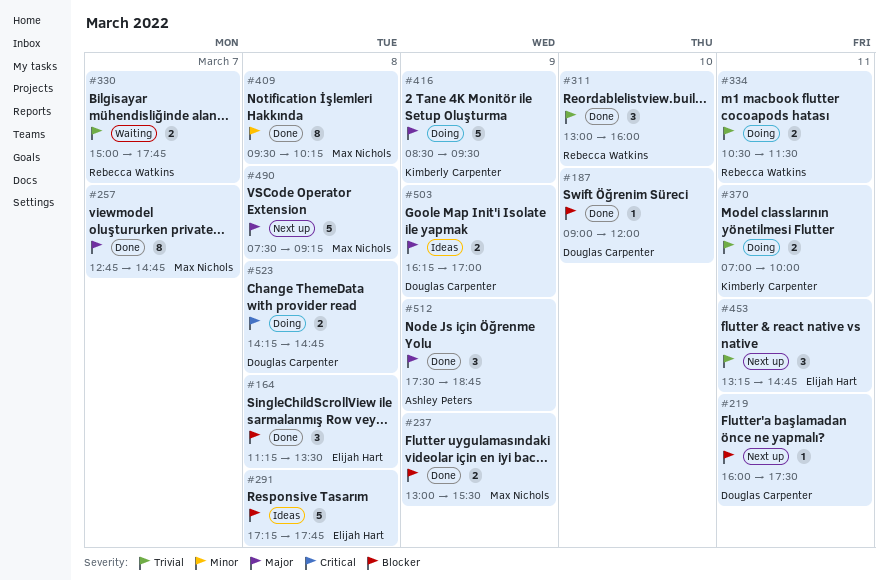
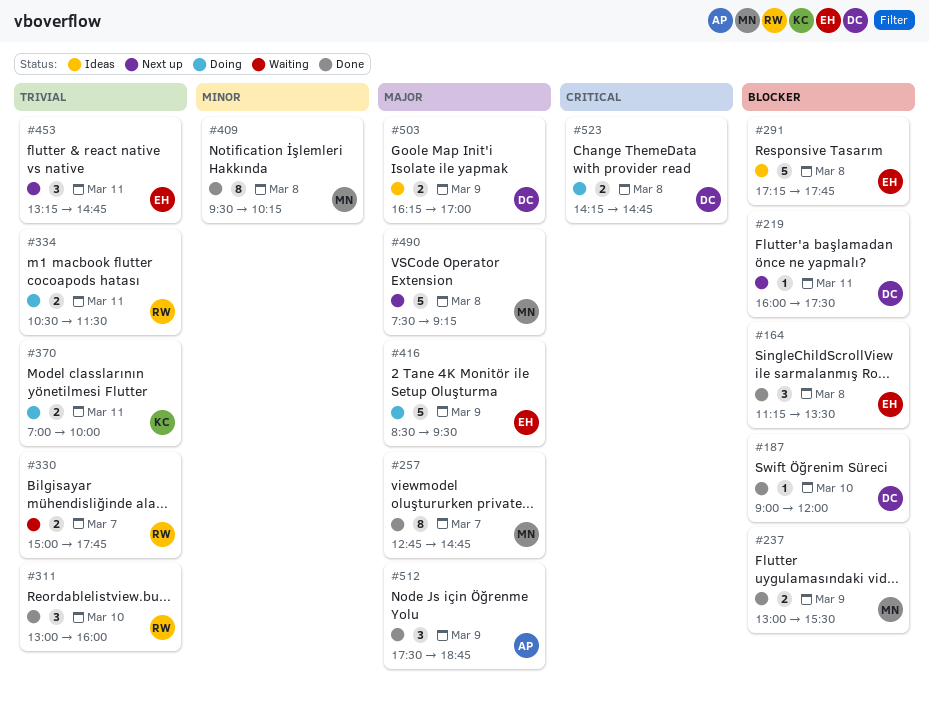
#416, owner: Kimberly Carpenter -> Elijah Hart

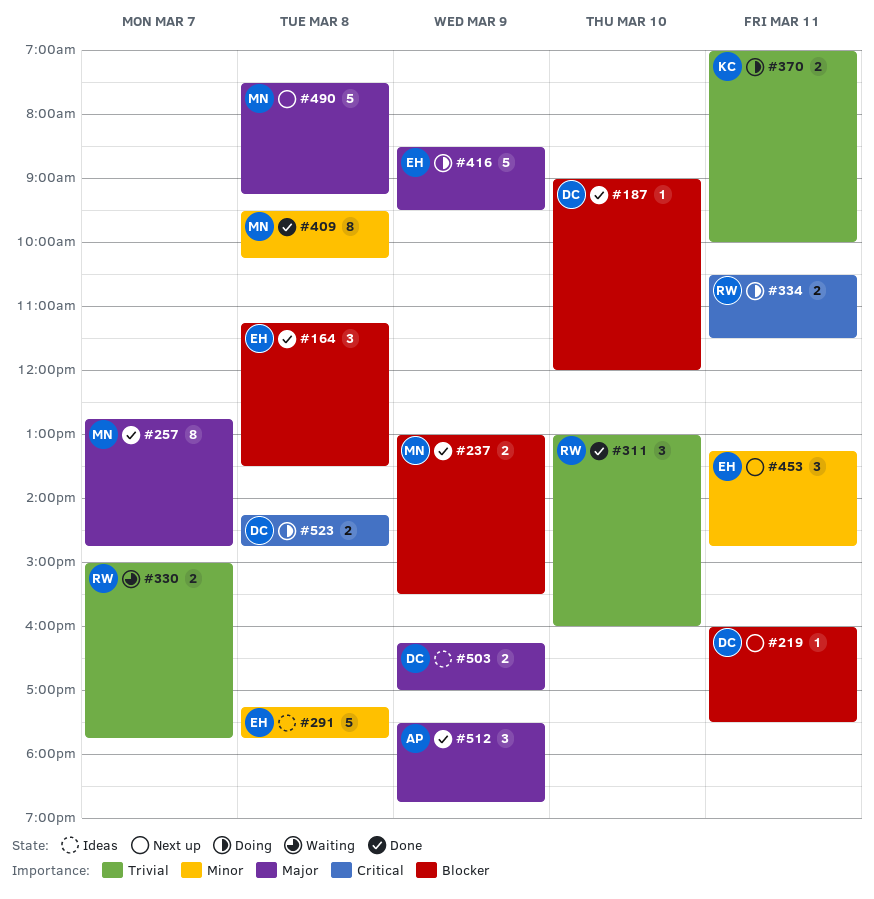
#291, priority: Blocker -> Minor
#334, priority: Trivial -> Critical
#453, priority: Trivial -> Minor

